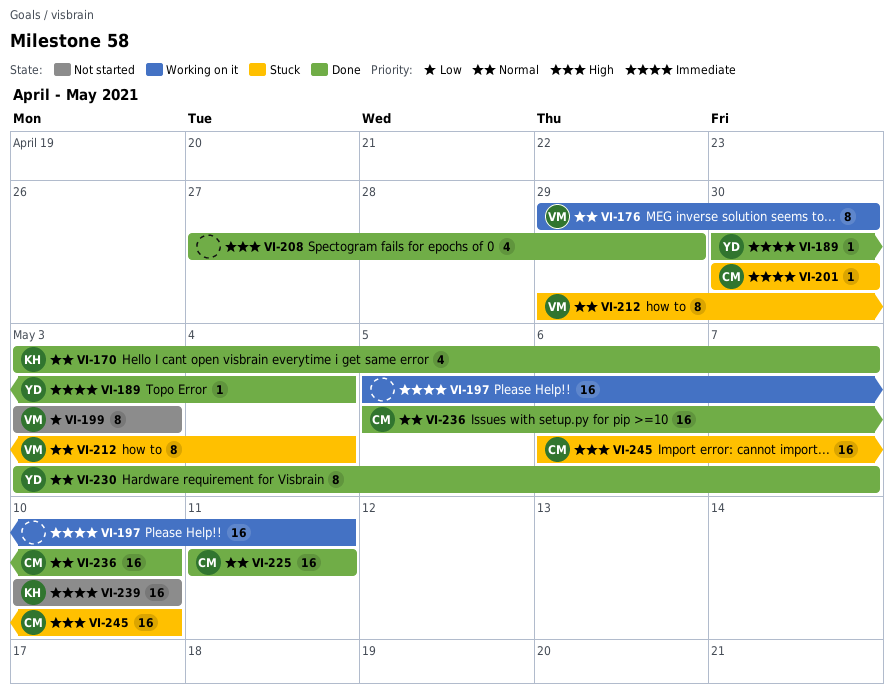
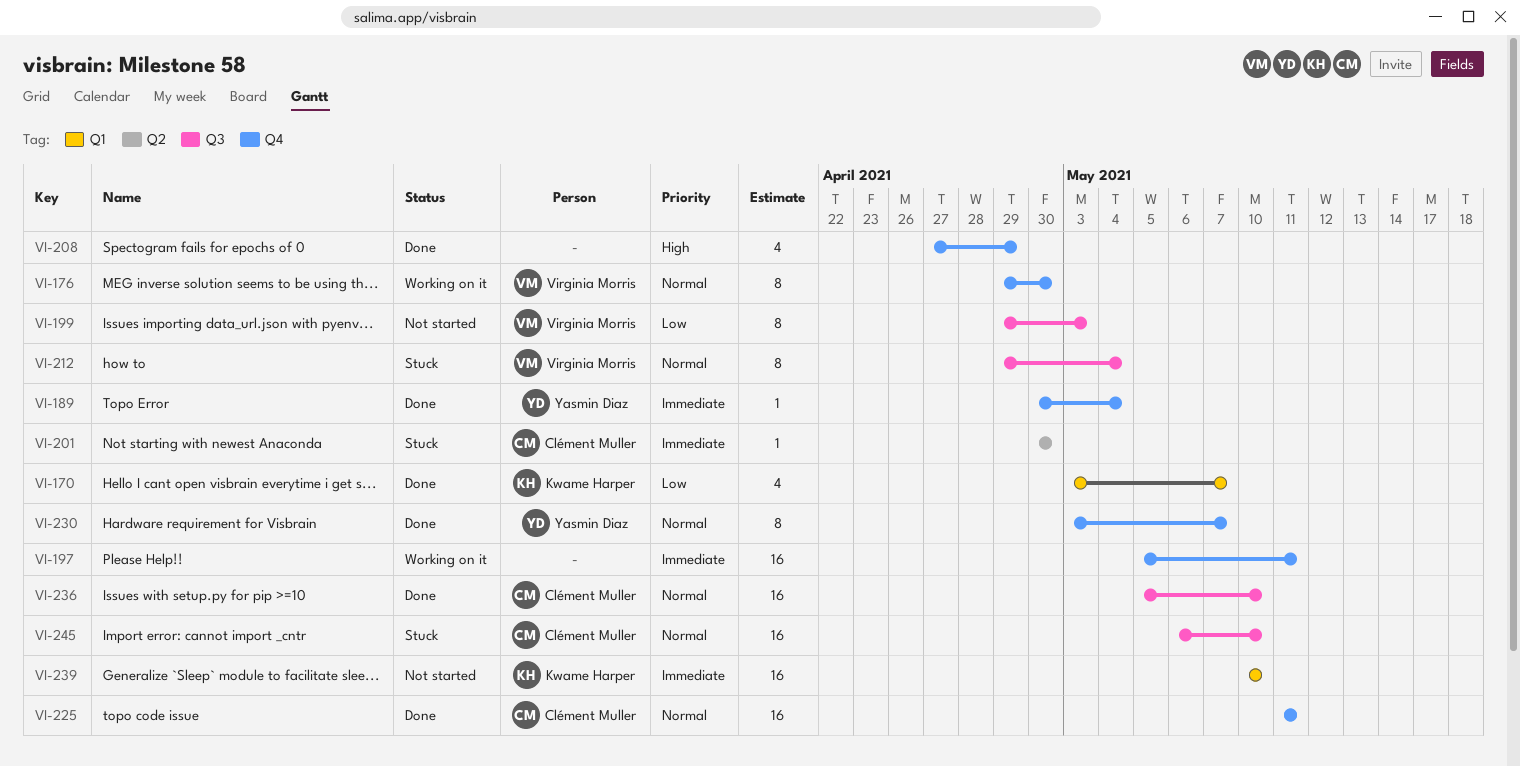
VI-170, priority: Normal -> Low
VI-199, start: May 3 -> Apr 29
VI-245, priority: High -> Normal

